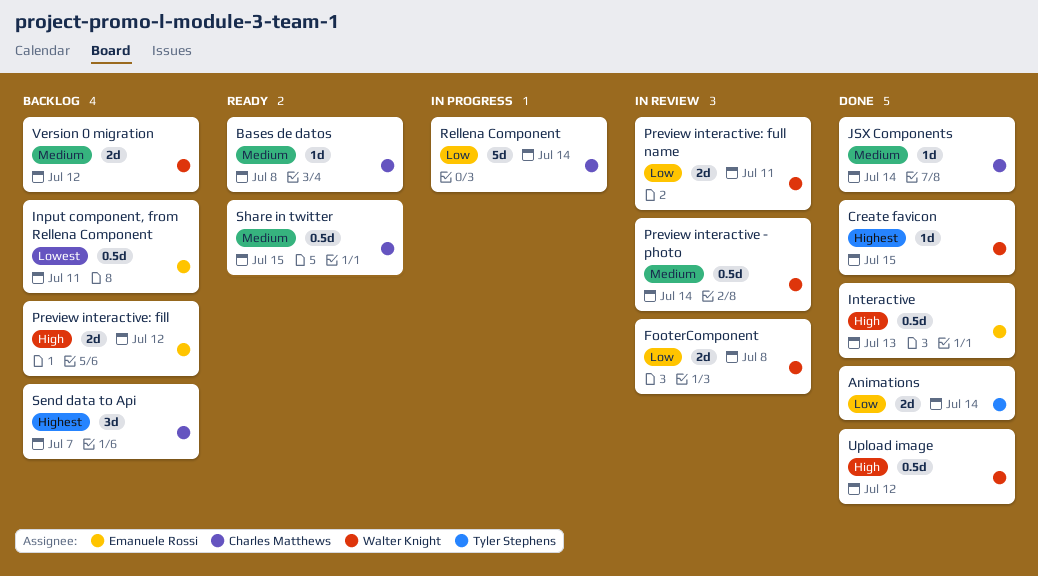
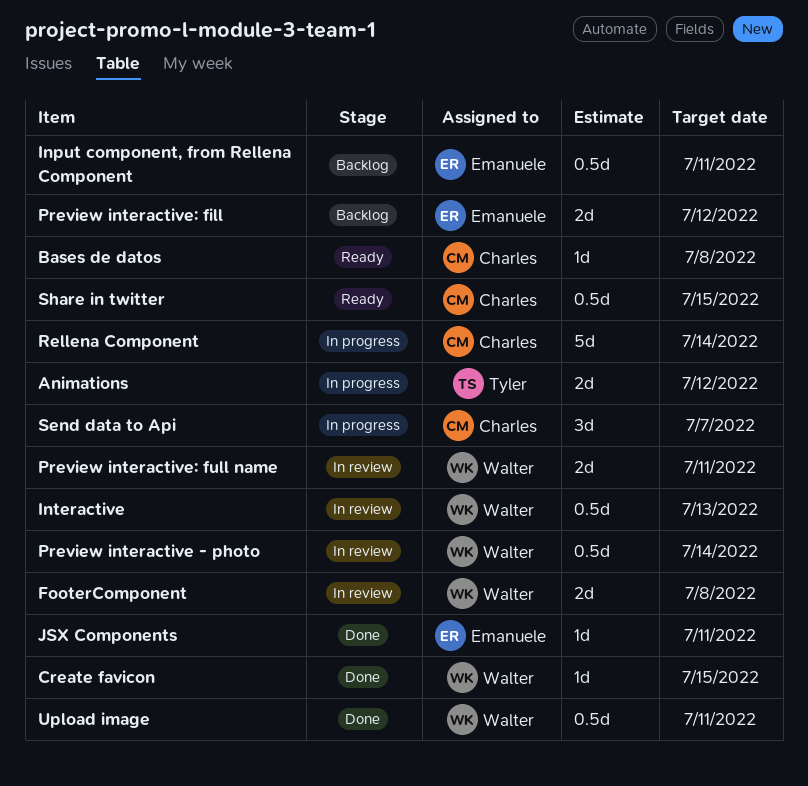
Animations, status: Done -> In progress
Animations, due: Jul 14 -> Jul 12
Interactive, status: Done -> In review
Interactive, owner: Emanuele Rossi -> Walter Knight
JSX Components, owner: Charles Matthews -> Emanuele Rossi
JSX Components, due: Jul 14 -> Jul 11
Send data to Api, status: Backlog -> In progress
Upload image, due: Jul 12 -> Jul 11
Version 0 migration: present -> none

